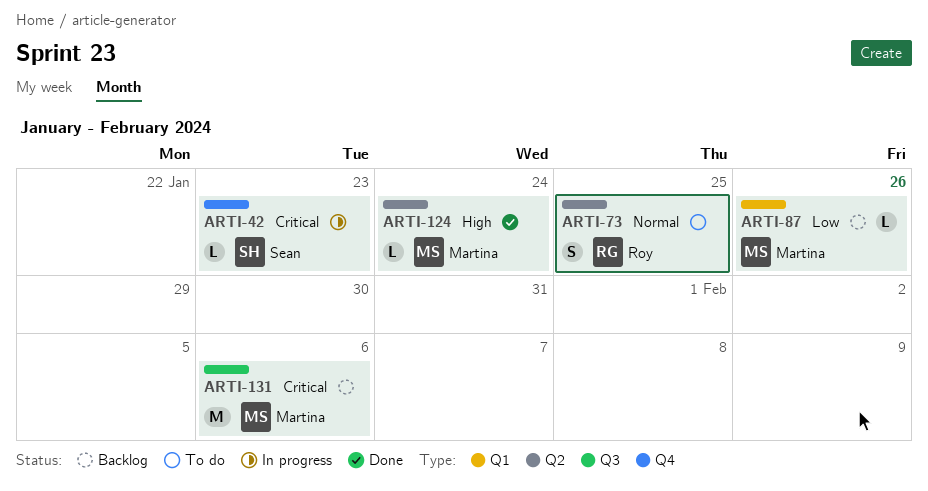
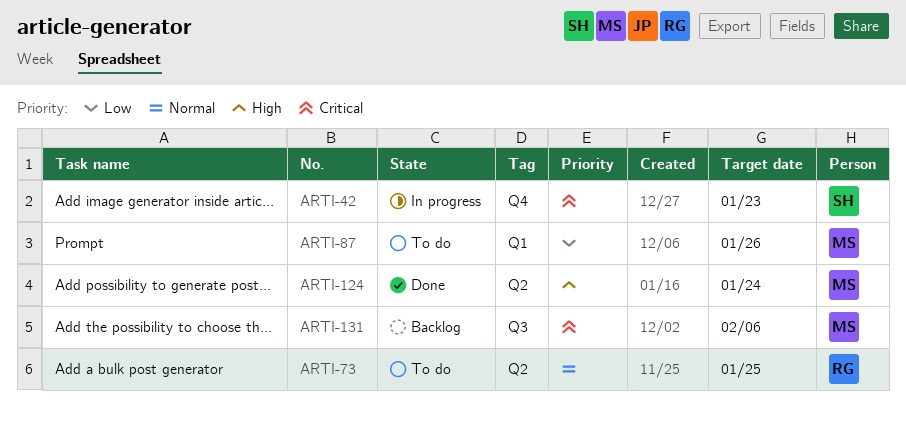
ARTI-87, status: Backlog -> To do

